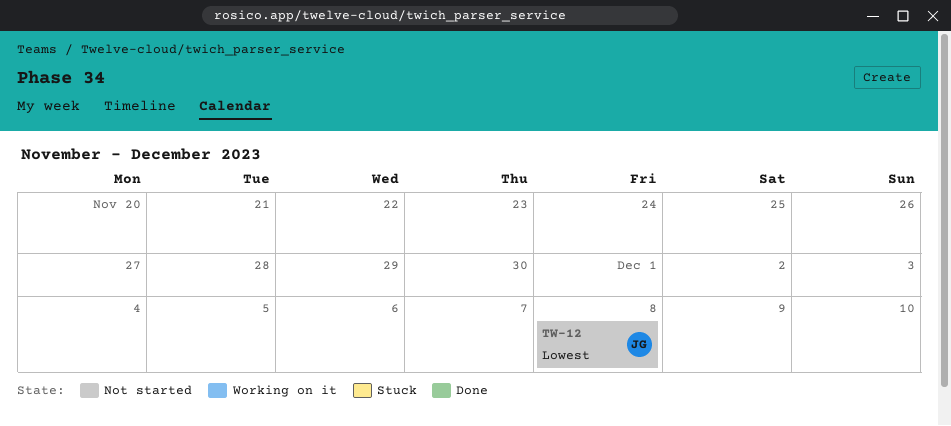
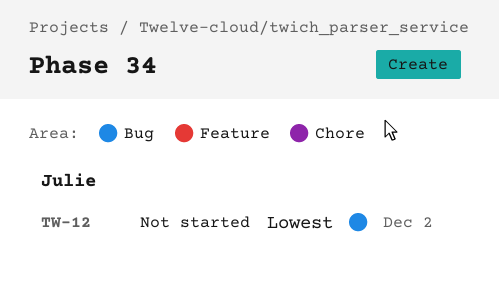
TW-12, due: Dec 8 -> Dec 2

